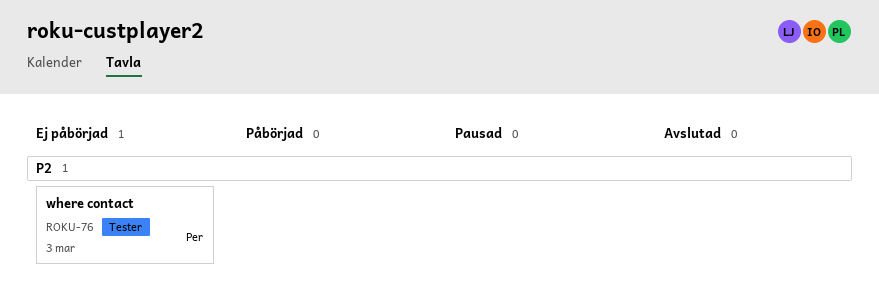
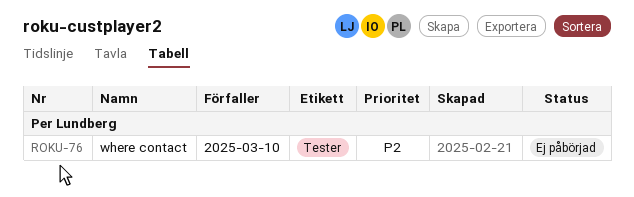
ROKU-76, due: Mar 3 -> Mar 10

